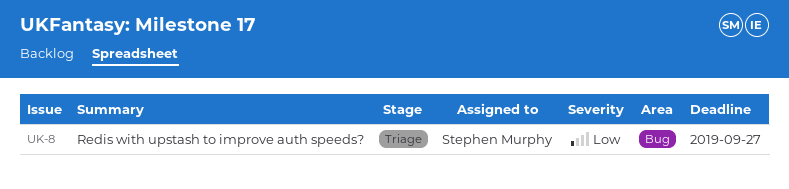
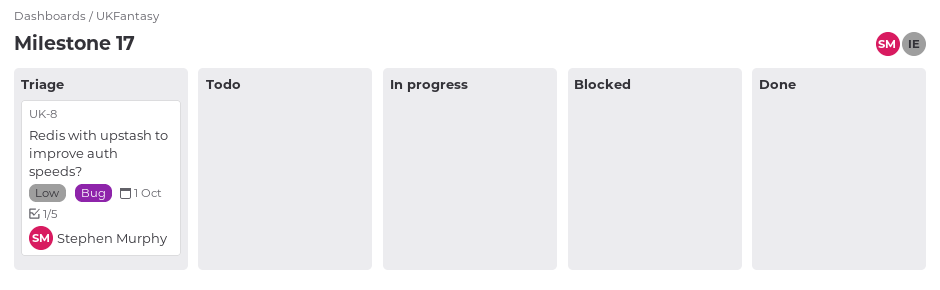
UK-8, due: Sep 27 -> Oct 1

